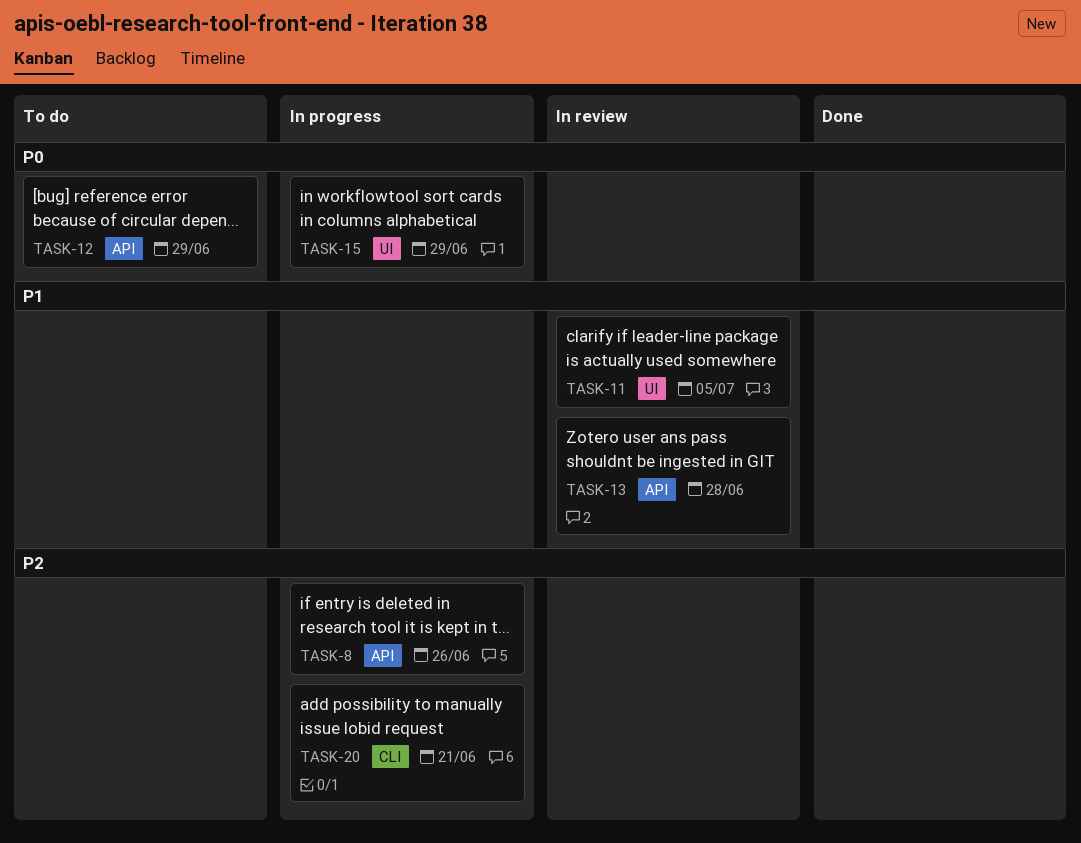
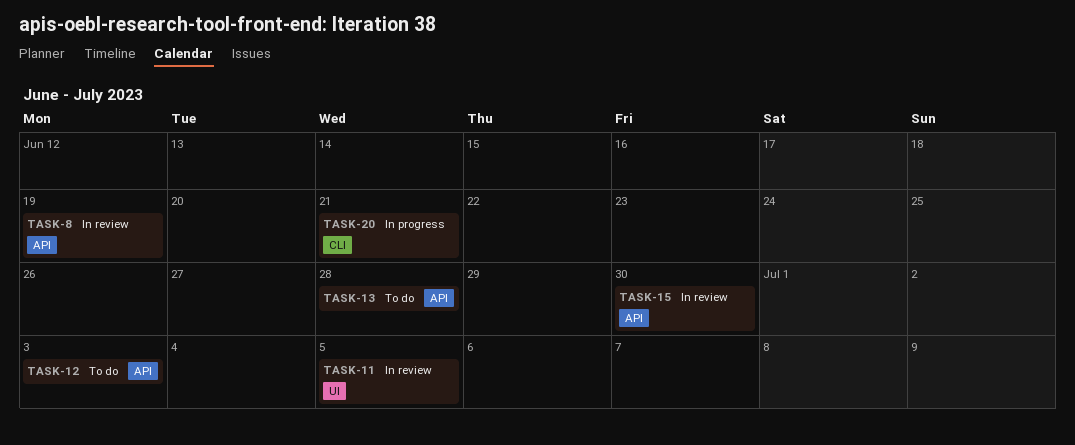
TASK-8, status: In progress -> In review
TASK-8, due: Jun 26 -> Jun 19
TASK-12, due: Jun 29 -> Jul 3
TASK-13, status: In review -> To do
TASK-15, status: In progress -> In review
TASK-15, label: UI -> API
TASK-15, due: Jun 29 -> Jun 30

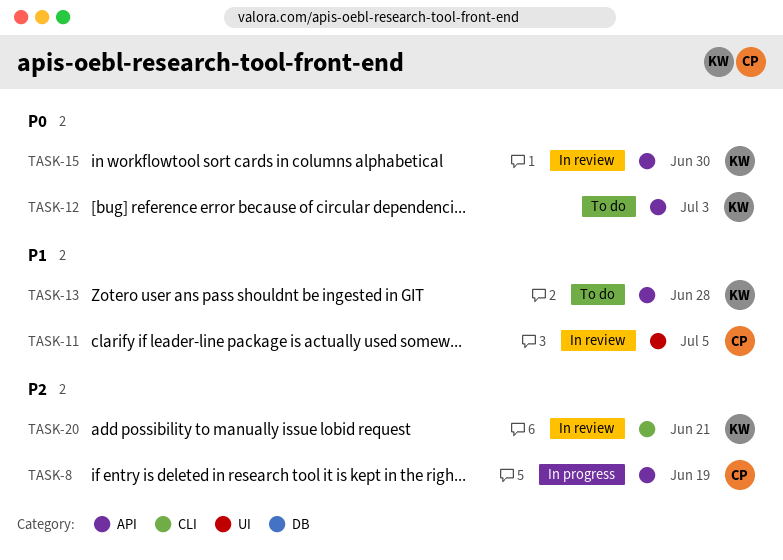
TASK-8, status: In review -> In progress
TASK-20, status: In progress -> In review

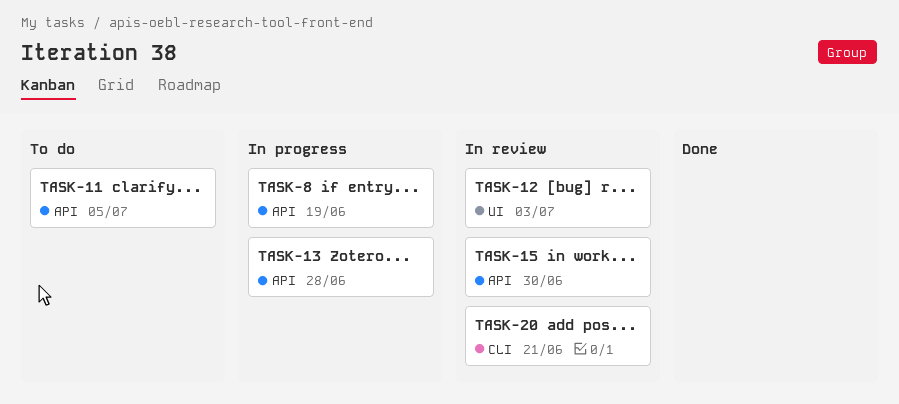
TASK-11, status: In review -> To do
TASK-11, label: UI -> API
TASK-12, status: To do -> In review
TASK-12, label: API -> UI
TASK-13, status: To do -> In progress

